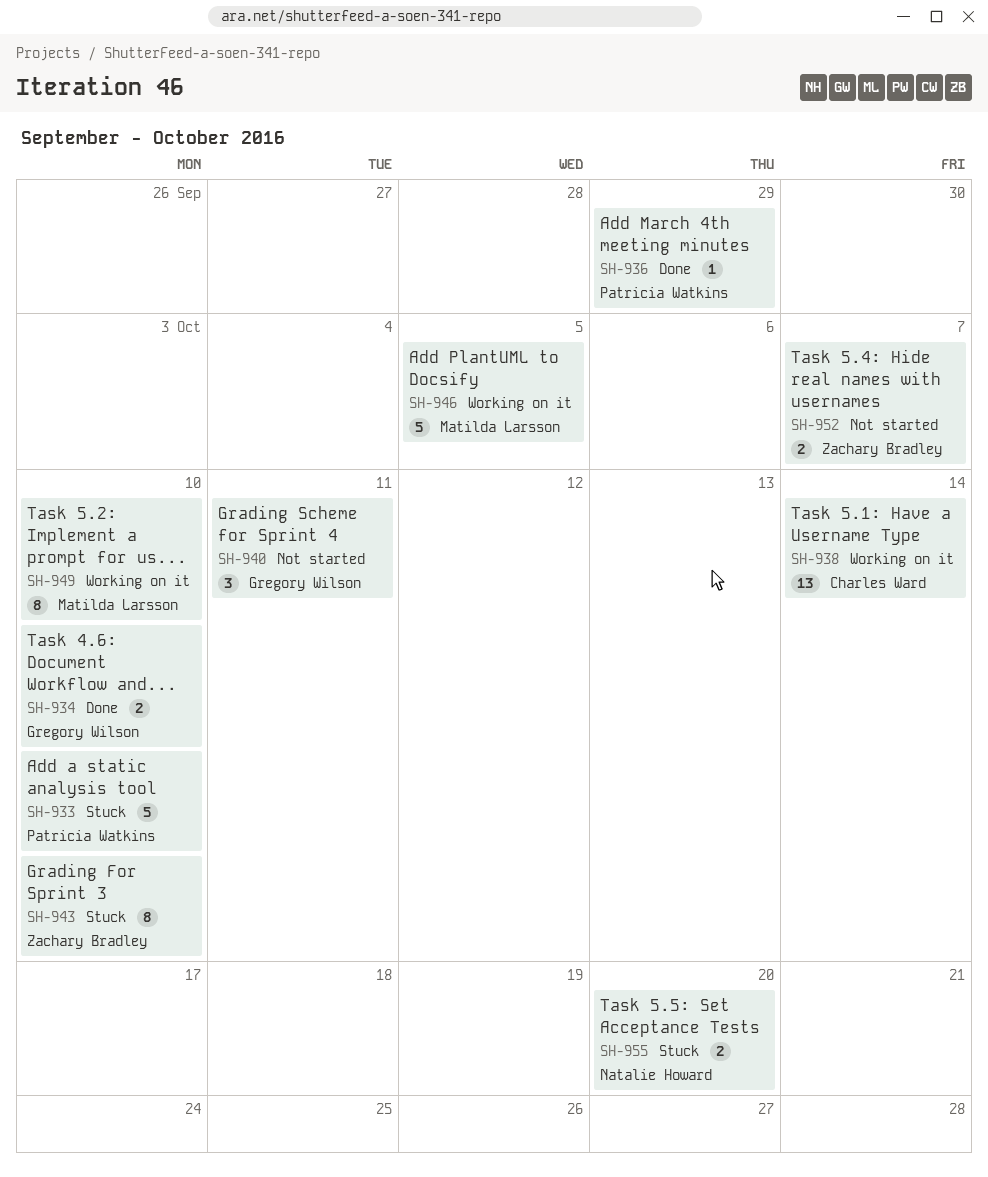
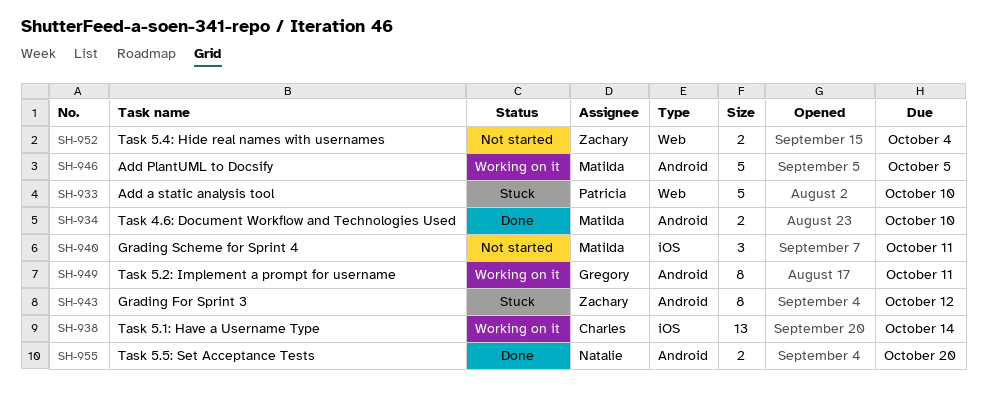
SH-934, owner: Gregory Wilson -> Matilda Larsson
SH-936: present -> none
SH-940, owner: Gregory Wilson -> Matilda Larsson
SH-943, due: Oct 10 -> Oct 12
SH-949, owner: Matilda Larsson -> Gregory Wilson
SH-949, due: Oct 10 -> Oct 11
SH-952, due: Oct 7 -> Oct 4
SH-955, status: Stuck -> Done

